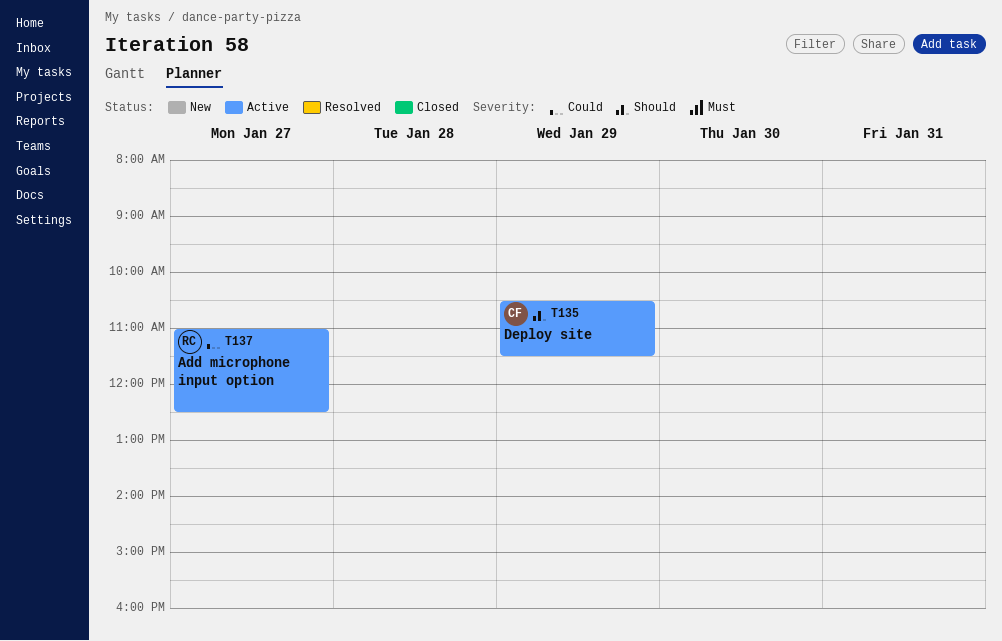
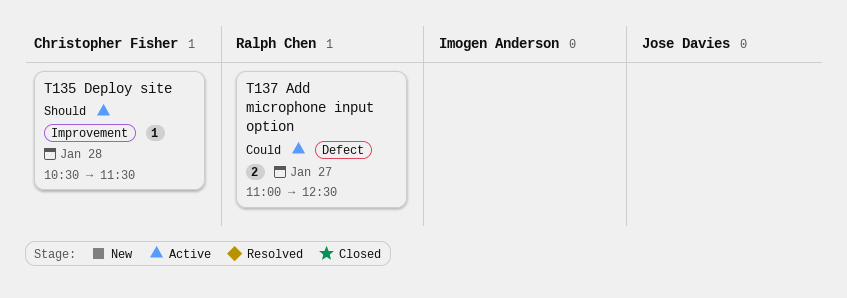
T135, day: Jan 29 -> Jan 28

